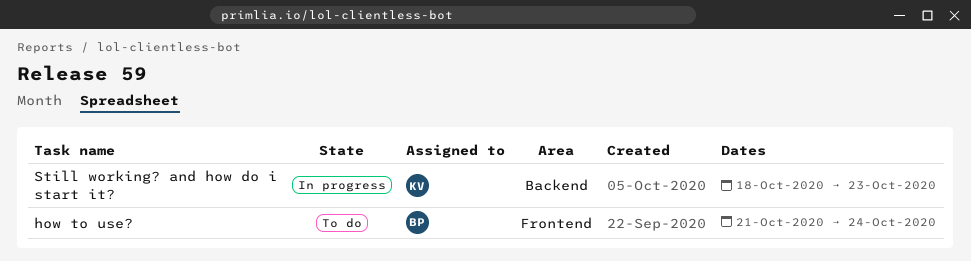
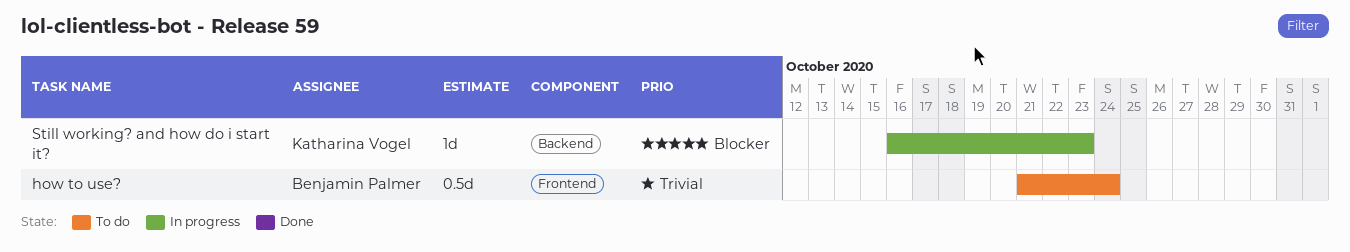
Still working? and how do i start it?, start: Oct 18 -> Oct 16

